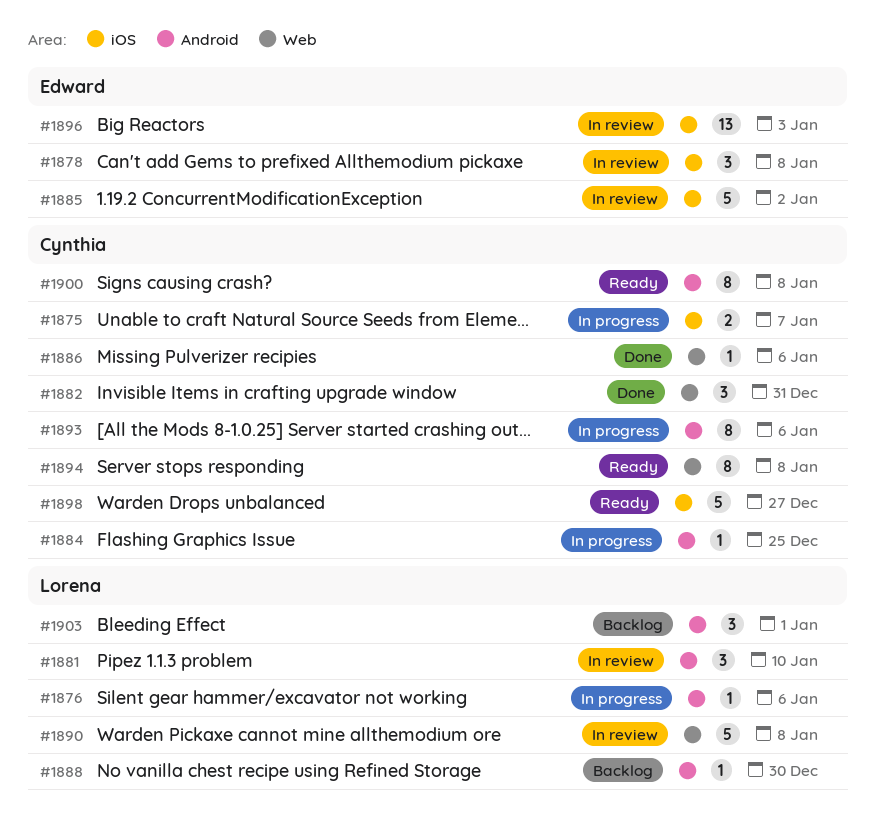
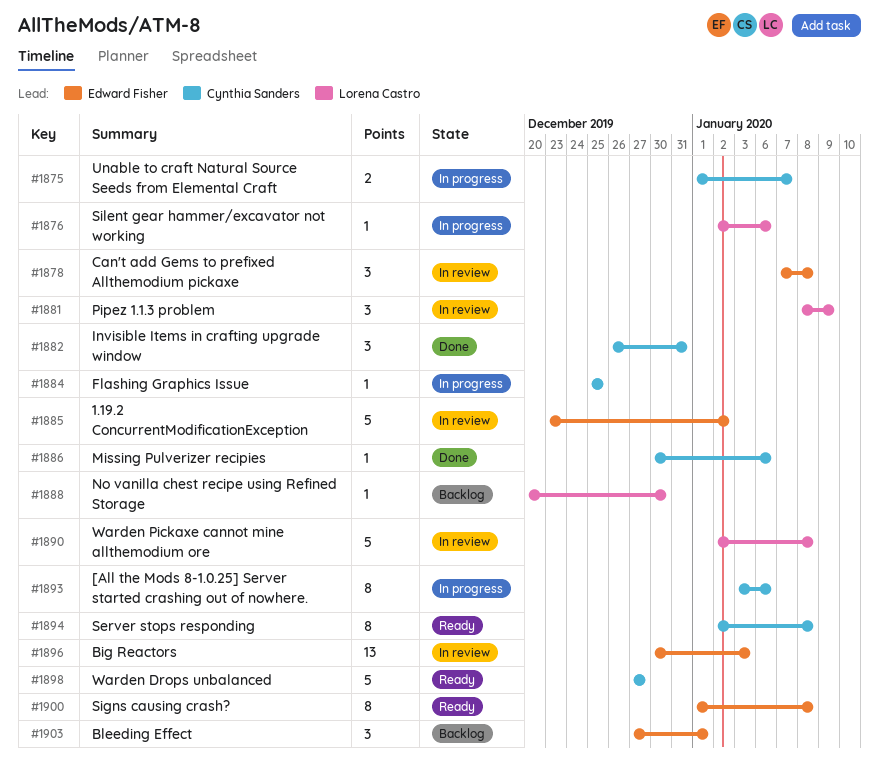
#1881, due: Jan 10 -> Jan 9
#1900, owner: Cynthia Sanders -> Edward Fisher
#1903, owner: Lorena Castro -> Edward Fisher

